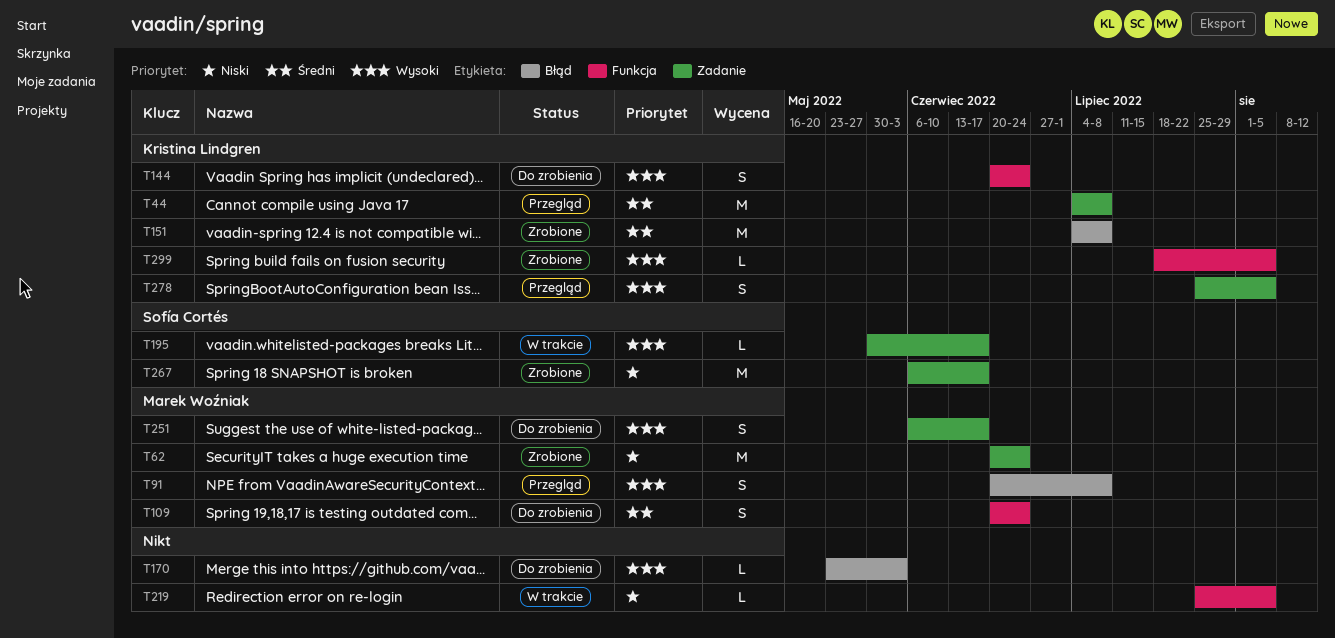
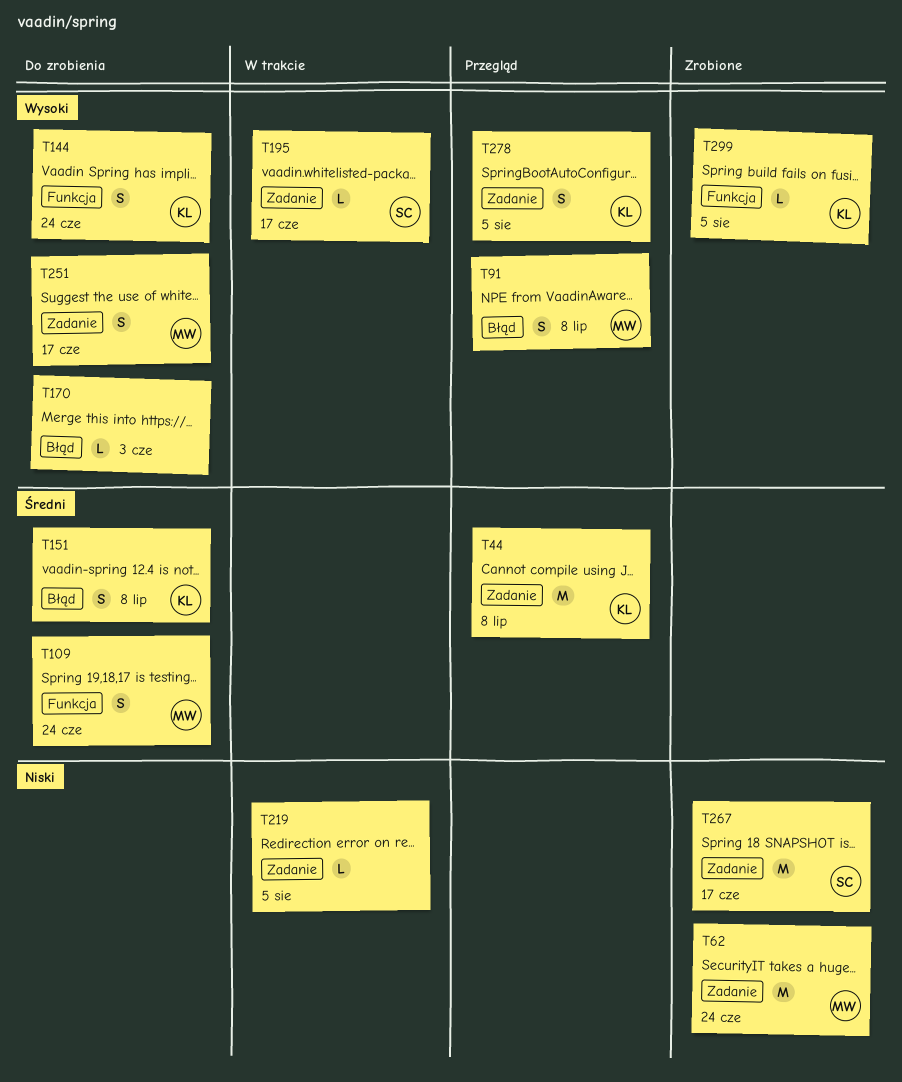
T151, status: Zrobione -> Do zrobienia
T151, estimate: M -> S
T219, label: Funkcja -> Zadanie

